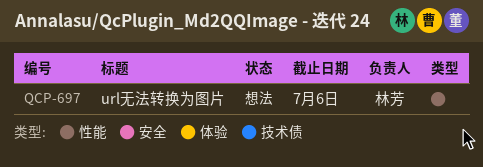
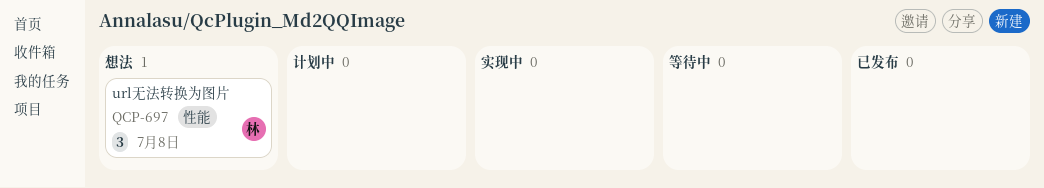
QCP-697, due: Jul 6 -> Jul 8

